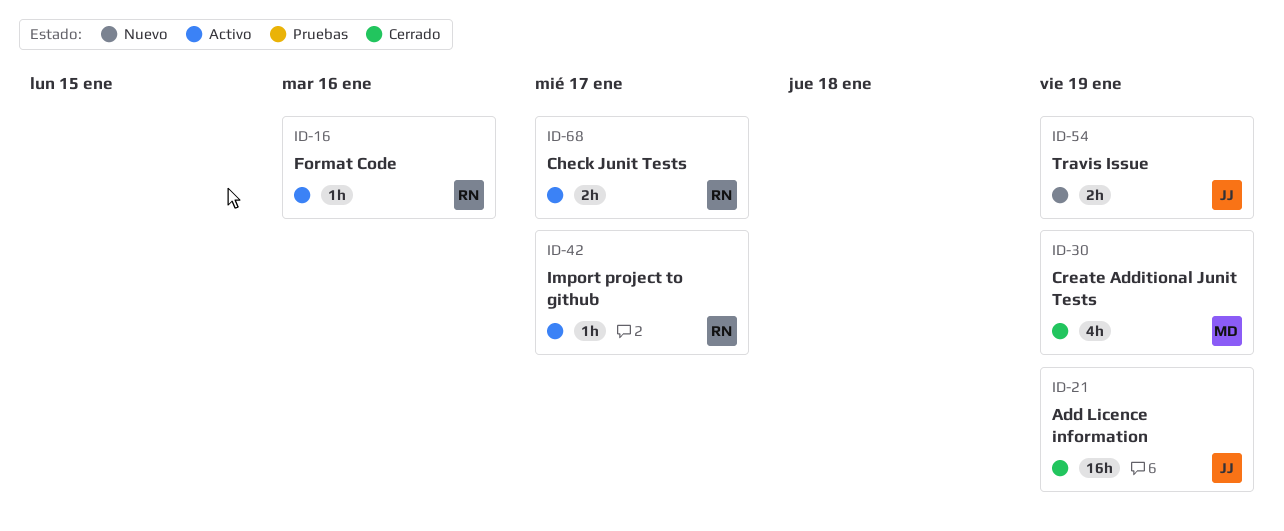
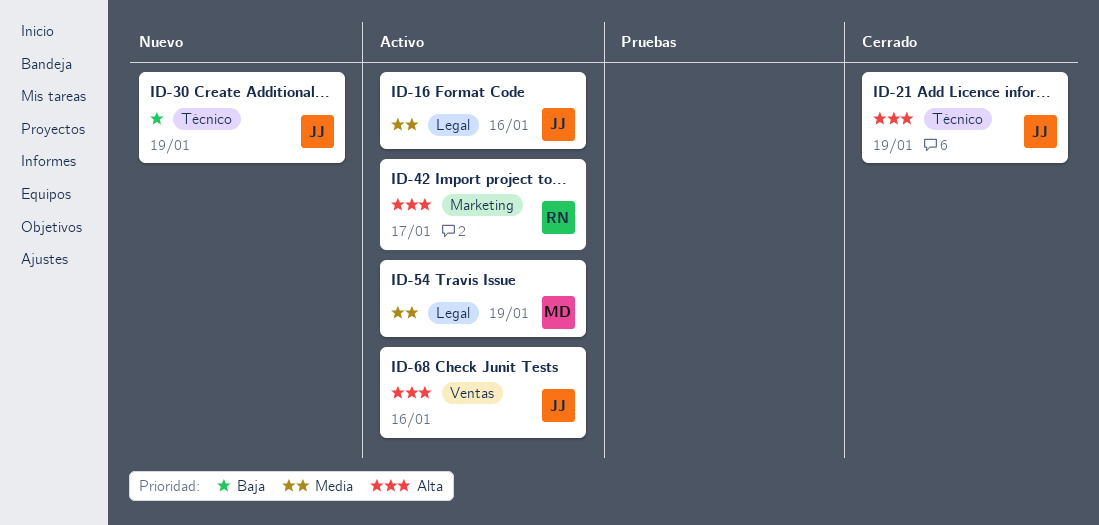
ID-16, owner: RN -> JJ
ID-30, status: Cerrado -> Nuevo
ID-30, owner: MD -> JJ
ID-54, status: Nuevo -> Activo
ID-54, owner: JJ -> MD
ID-68, owner: RN -> JJ
ID-68, due: Jan 17 -> Jan 16

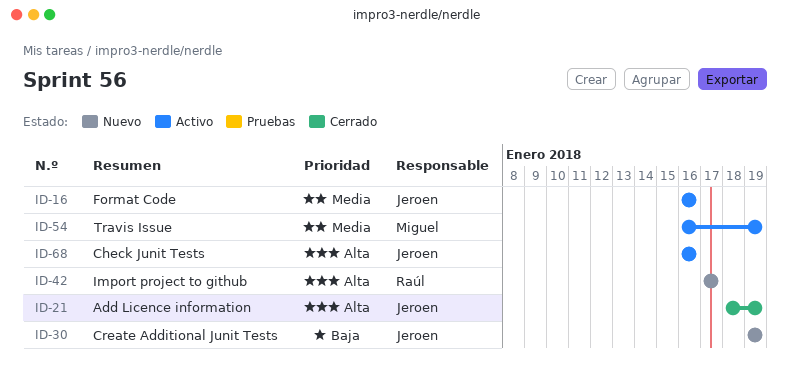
ID-42, status: Activo -> Nuevo

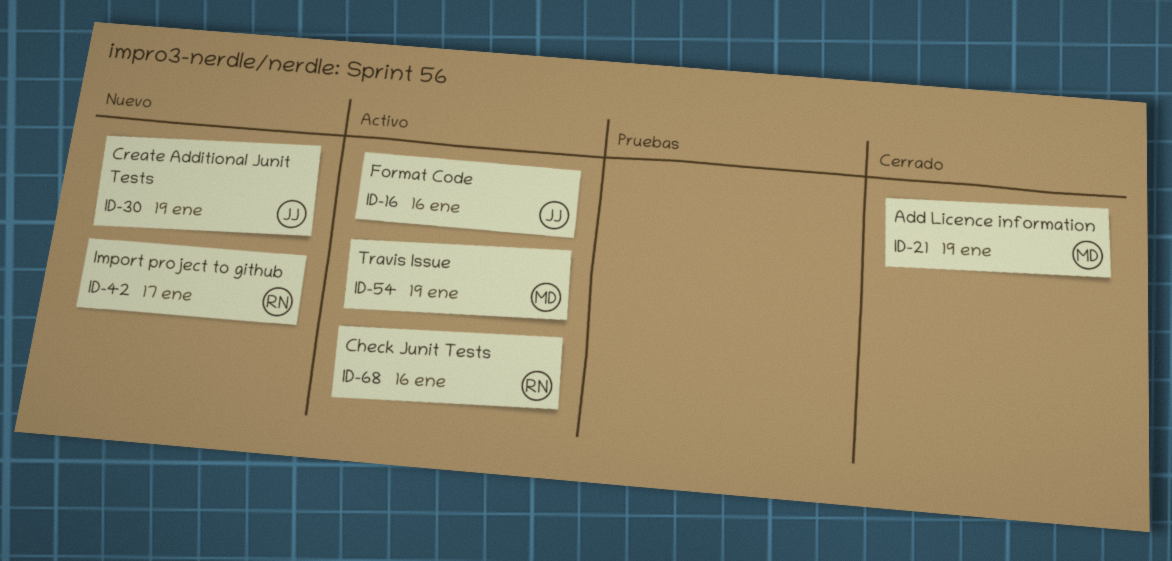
ID-21, owner: Jeroen -> Miguel
ID-68, owner: Jeroen -> Raúl

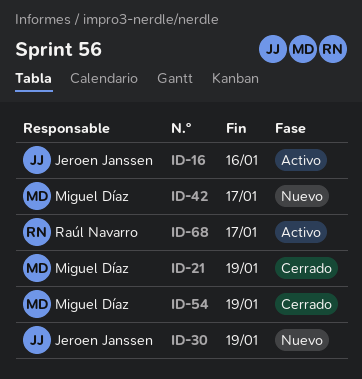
ID-42, owner: Raúl Navarro -> Miguel Díaz
ID-54, status: Activo -> Cerrado
ID-68, due: Jan 16 -> Jan 17

